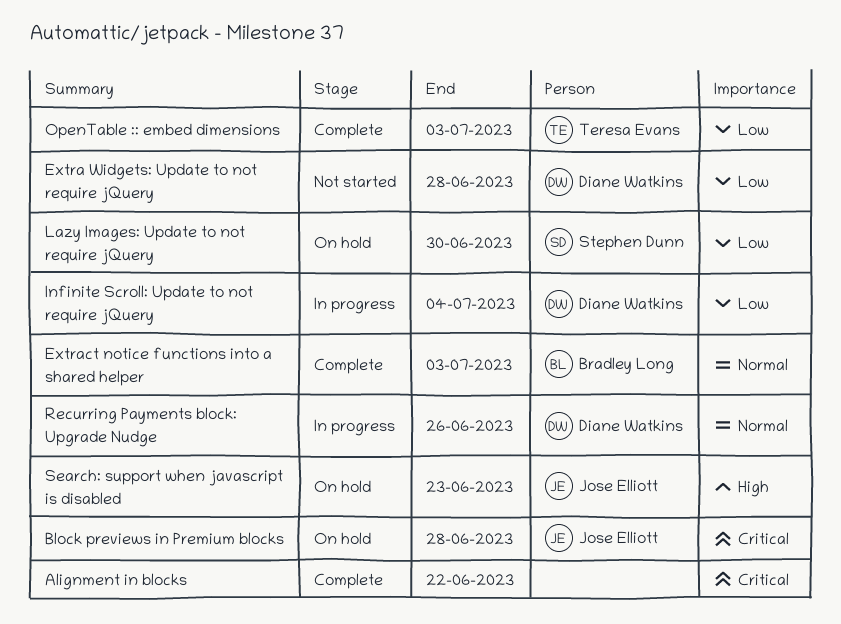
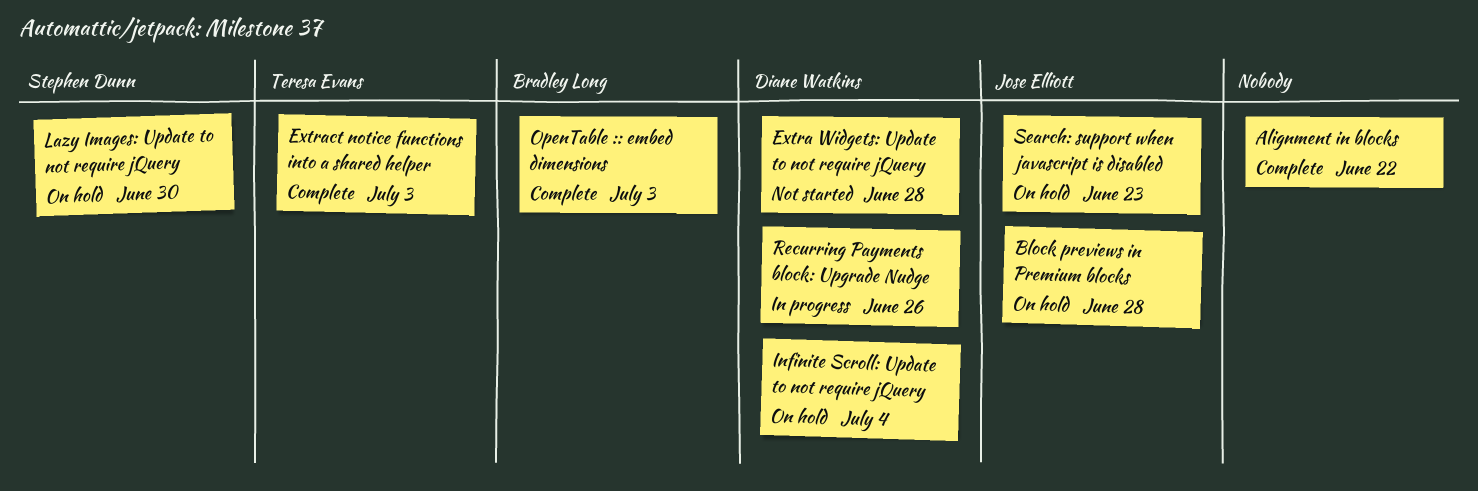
Extract notice functions into a shared helper, owner: Bradley Long -> Teresa Evans
Infinite Scroll: Update to not require jQuery, status: In progress -> On hold
OpenTable :: embed dimensions, owner: Teresa Evans -> Bradley Long

